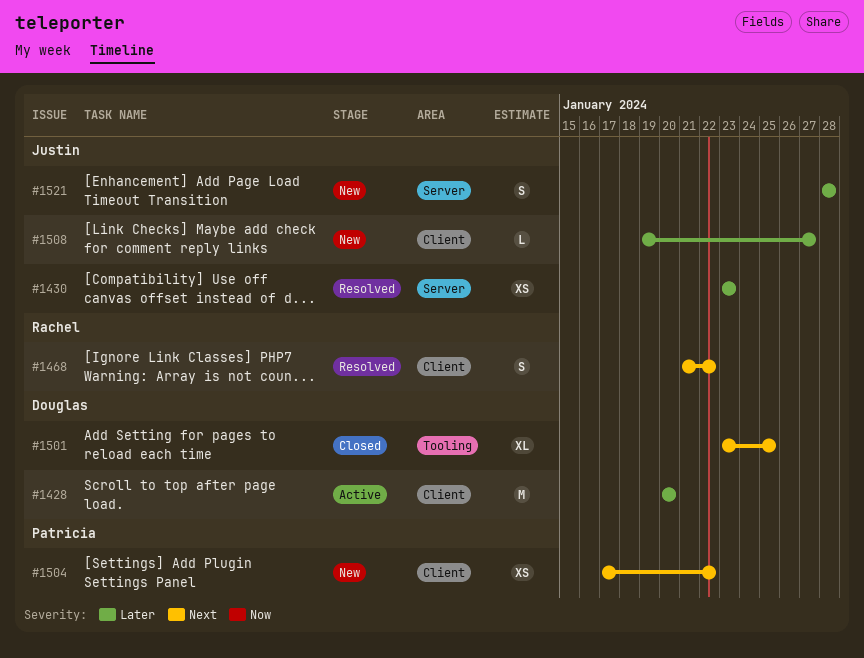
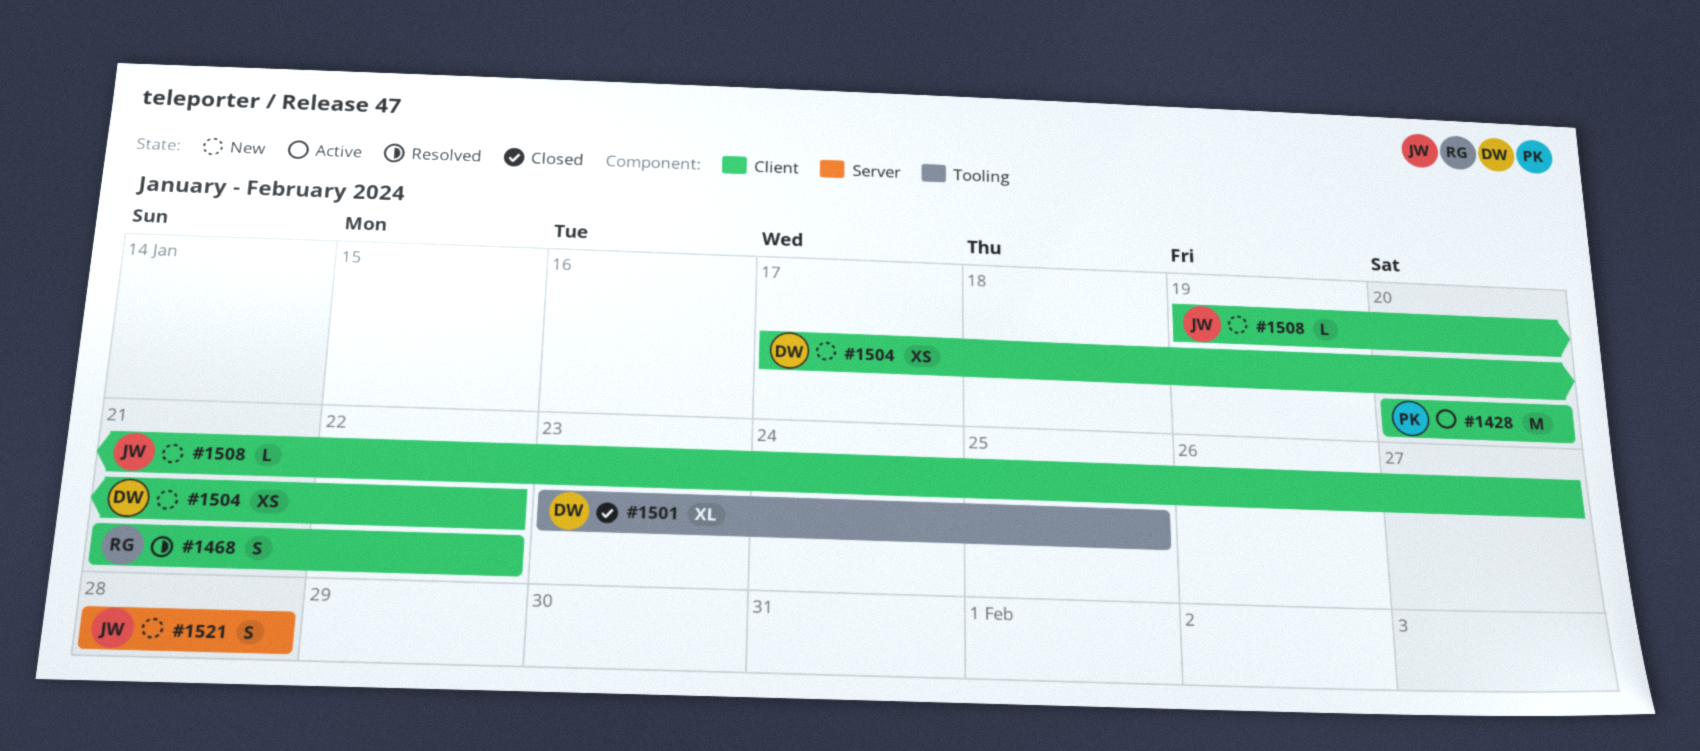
#1428, owner: Douglas -> Patricia
#1430: present -> none
#1504, owner: Patricia -> Douglas

